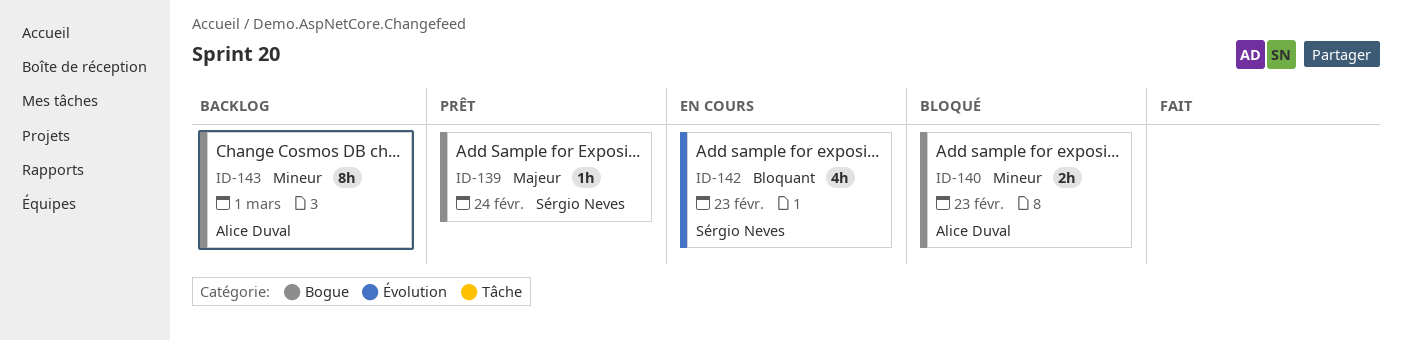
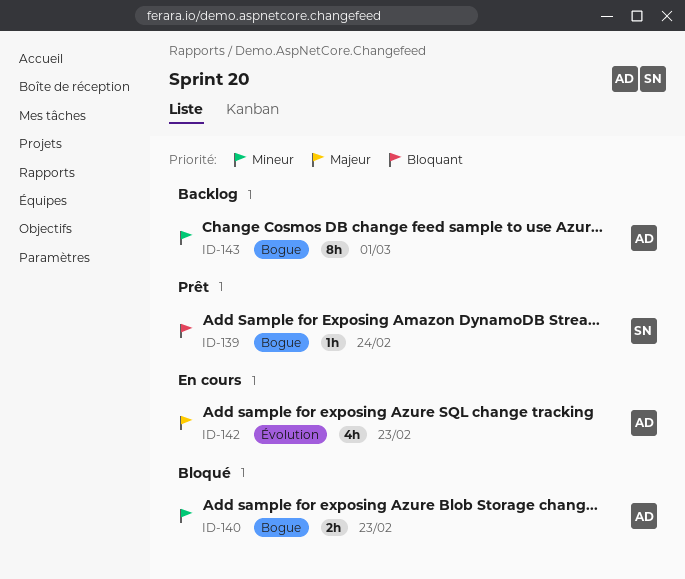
ID-139, priority: Majeur -> Bloquant
ID-142, owner: Sérgio Neves -> Alice Duval
ID-142, priority: Bloquant -> Majeur

